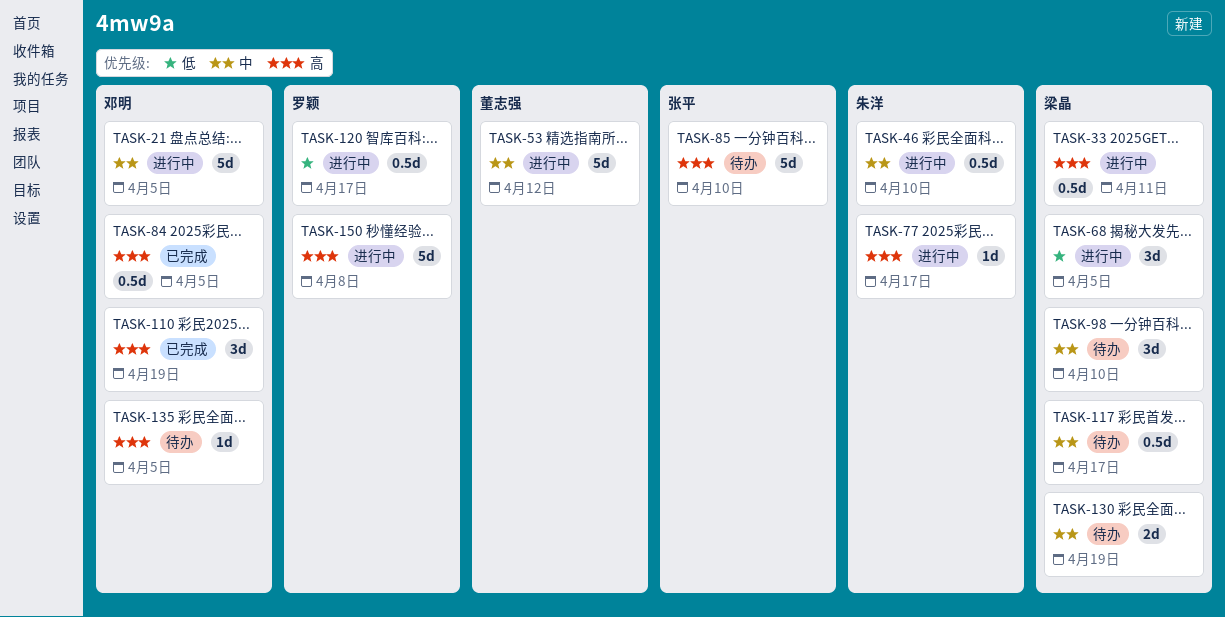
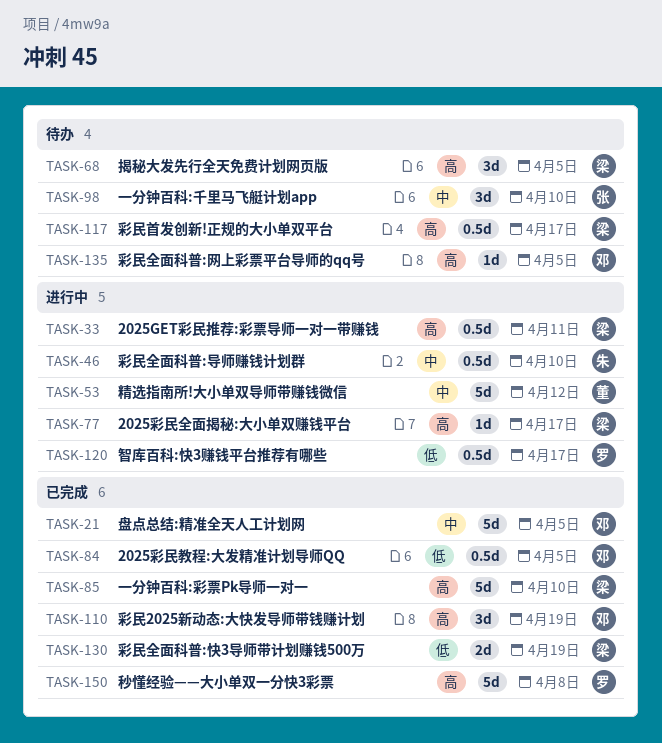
TASK-21, status: 进行中 -> 已完成
TASK-68, status: 进行中 -> 待办
TASK-68, priority: 低 -> 高
TASK-77, owner: 朱洋 -> 梁晶
TASK-84, priority: 高 -> 低
TASK-85, status: 待办 -> 已完成
TASK-85, owner: 张平 -> 梁晶
TASK-98, owner: 梁晶 -> 张平
TASK-117, priority: 中 -> 高
TASK-130, status: 待办 -> 已完成
TASK-130, priority: 中 -> 低
TASK-150, status: 进行中 -> 已完成

